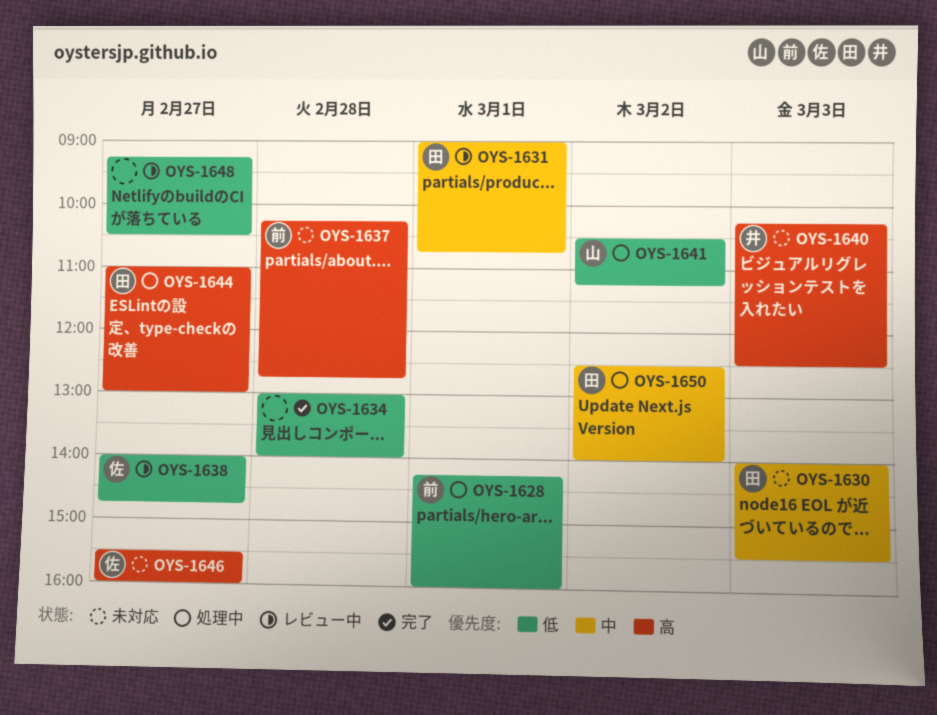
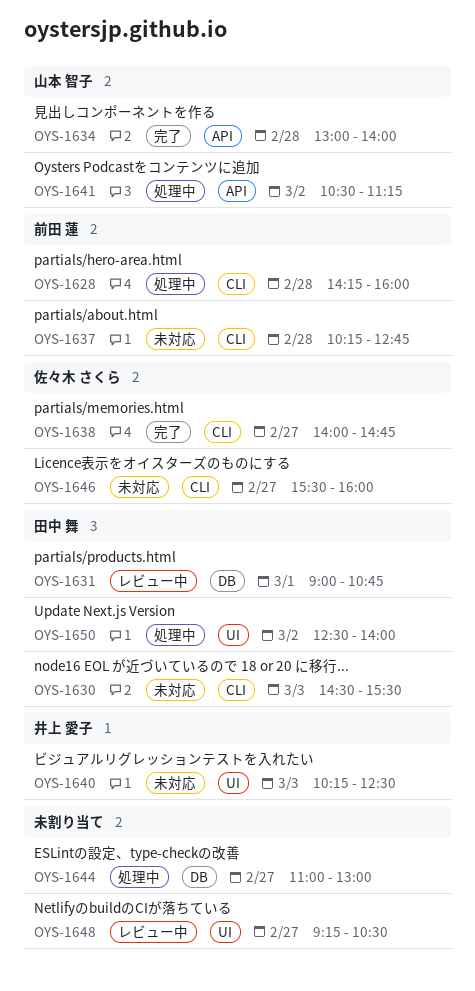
OYS-1628, day: Mar 1 -> Feb 28
OYS-1630, begins: 14:00 -> 14:30
OYS-1634, owner: none -> 山本 智子
OYS-1638, status: レビュー中 -> 完了
OYS-1644, owner: 田中 舞 -> none

